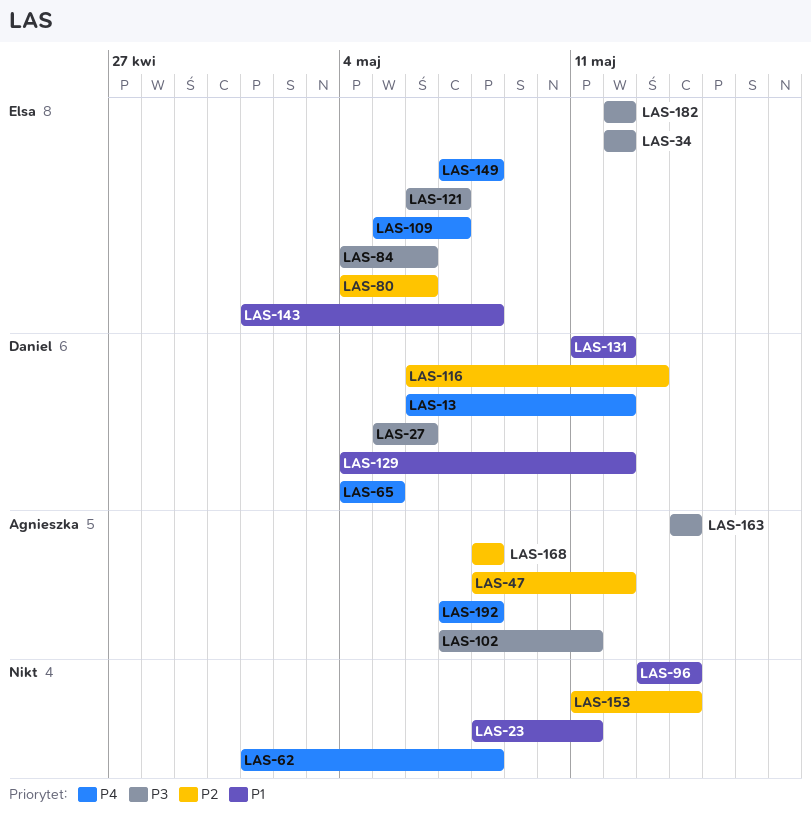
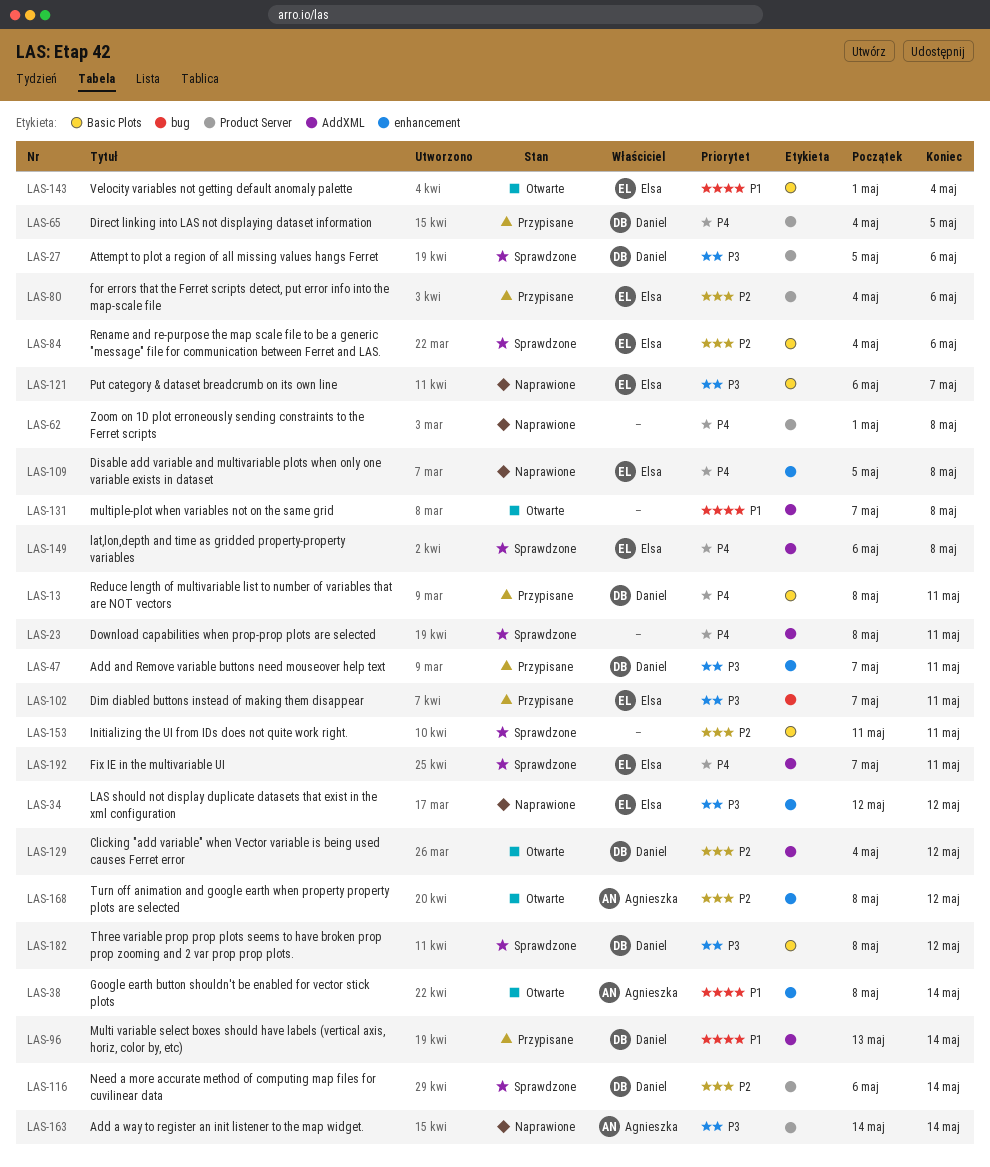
LAS-13, start: May 6 -> May 8
LAS-13, due: May 12 -> May 11
LAS-23, priority: P1 -> P4
LAS-38: none -> present
LAS-47, owner: Agnieszka -> Daniel
LAS-47, priority: P2 -> P3
LAS-47, start: May 8 -> May 7
LAS-47, due: May 12 -> May 11
LAS-84, priority: P3 -> P2
LAS-96, owner: none -> Daniel
LAS-102, owner: Agnieszka -> Elsa
LAS-109, due: May 7 -> May 8
LAS-116, due: May 13 -> May 14
LAS-129, priority: P1 -> P2
LAS-131, owner: Daniel -> none
LAS-131, start: May 11 -> May 7
LAS-131, due: May 12 -> May 8
LAS-143, due: May 8 -> May 4
LAS-149, start: May 7 -> May 6
LAS-153, due: May 14 -> May 11
LAS-168, due: May 8 -> May 12
LAS-182, owner: Elsa -> Daniel
LAS-182, start: May 12 -> May 8
LAS-192, owner: Agnieszka -> Elsa
LAS-192, due: May 8 -> May 11

